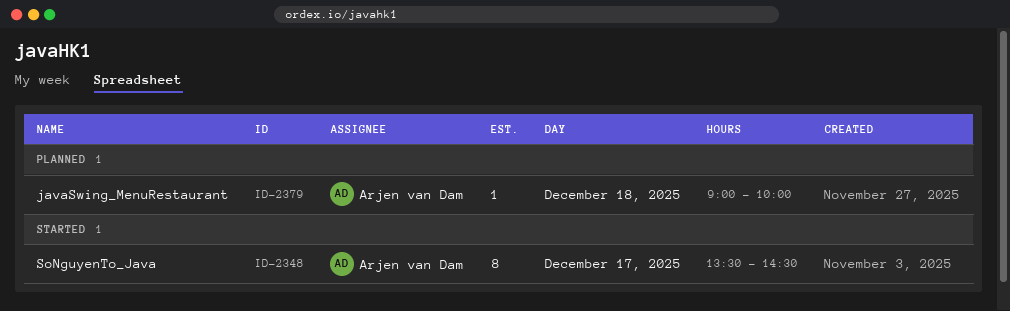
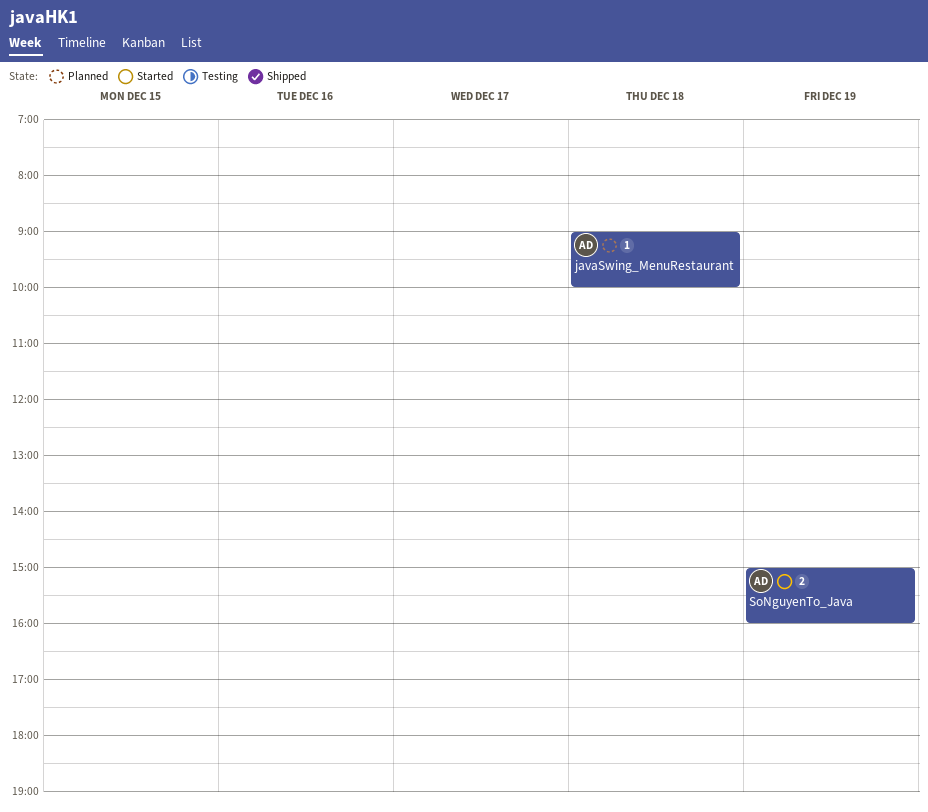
SoNguyenTo_Java, estimate: 8 -> 2
SoNguyenTo_Java, day: Dec 17 -> Dec 19
SoNguyenTo_Java, begins: 13:30 -> 15:00
SoNguyenTo_Java, ends: 14:30 -> 16:00

